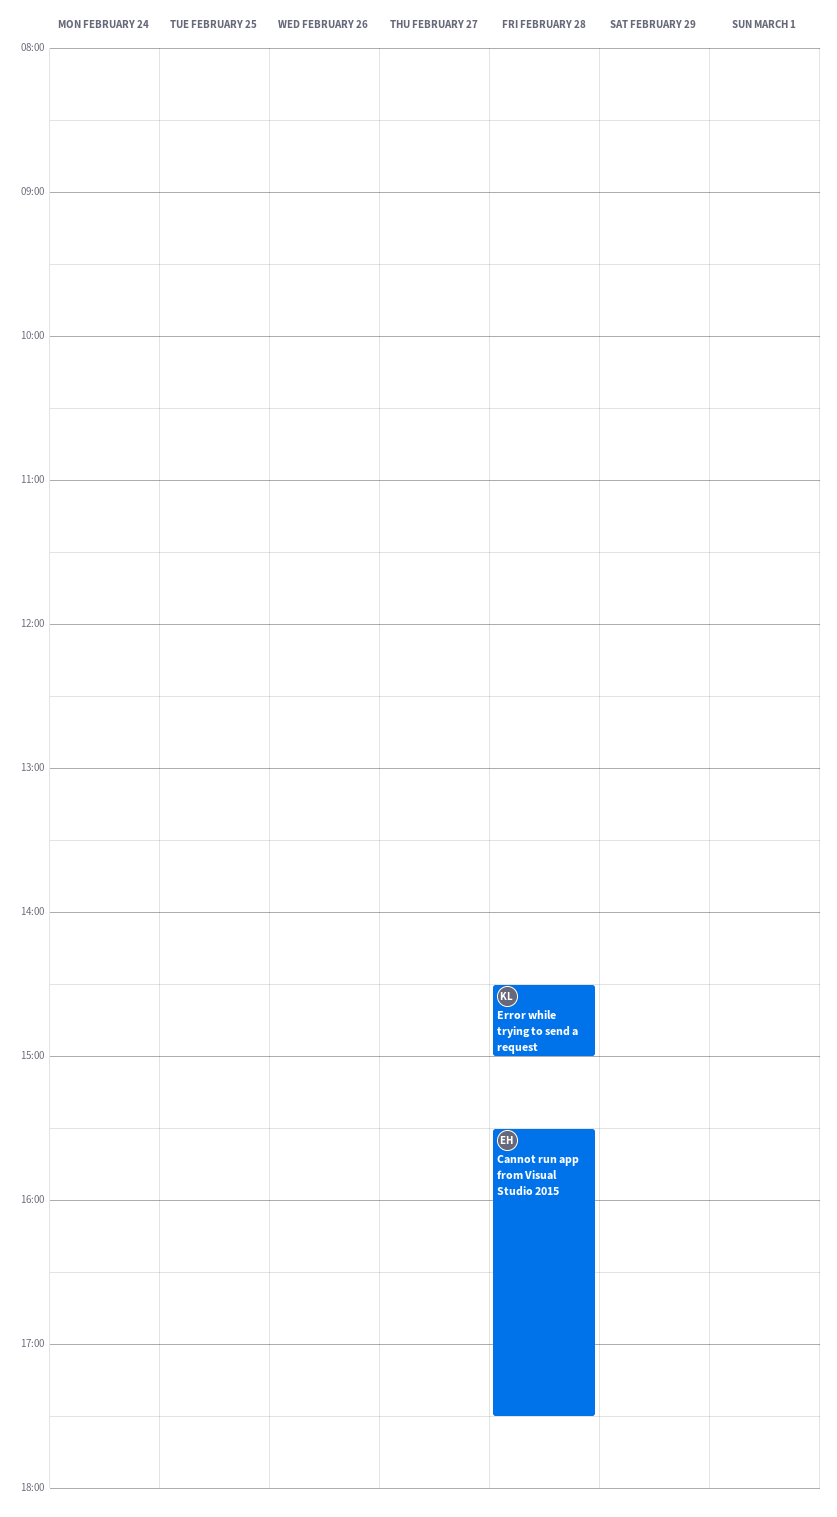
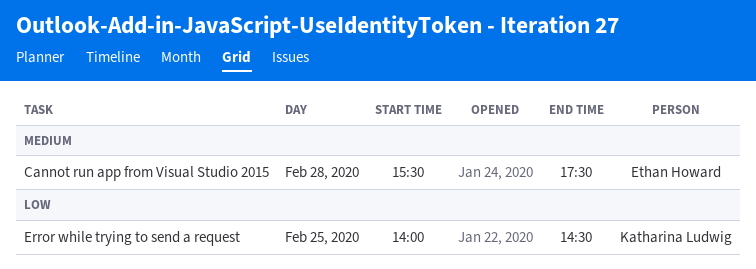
Error while trying to send a request, day: Feb 28 -> Feb 25
Error while trying to send a request, begins: 14:30 -> 14:00
Error while trying to send a request, ends: 15:00 -> 14:30

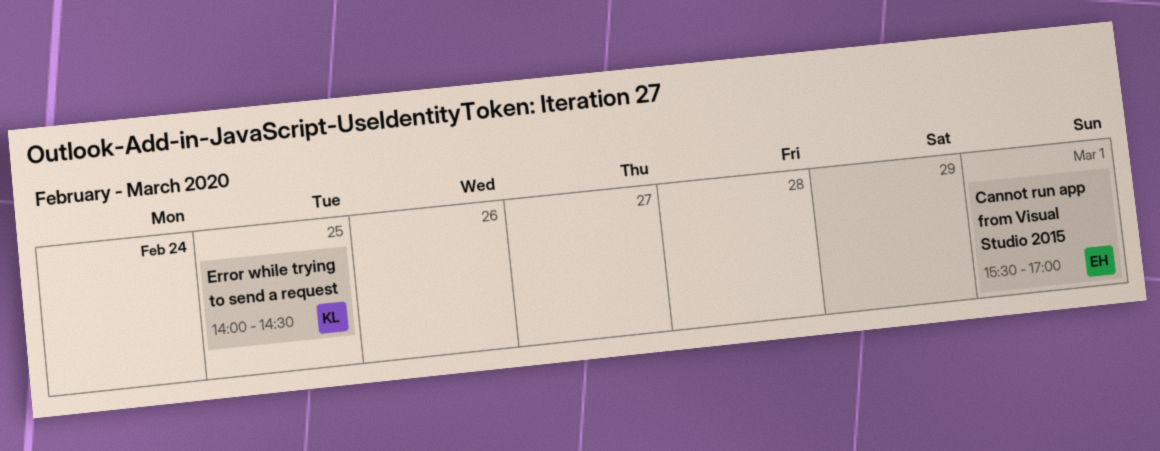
Cannot run app from Visual Studio 2015, day: Feb 28 -> Mar 1
Cannot run app from Visual Studio 2015, ends: 17:30 -> 17:00

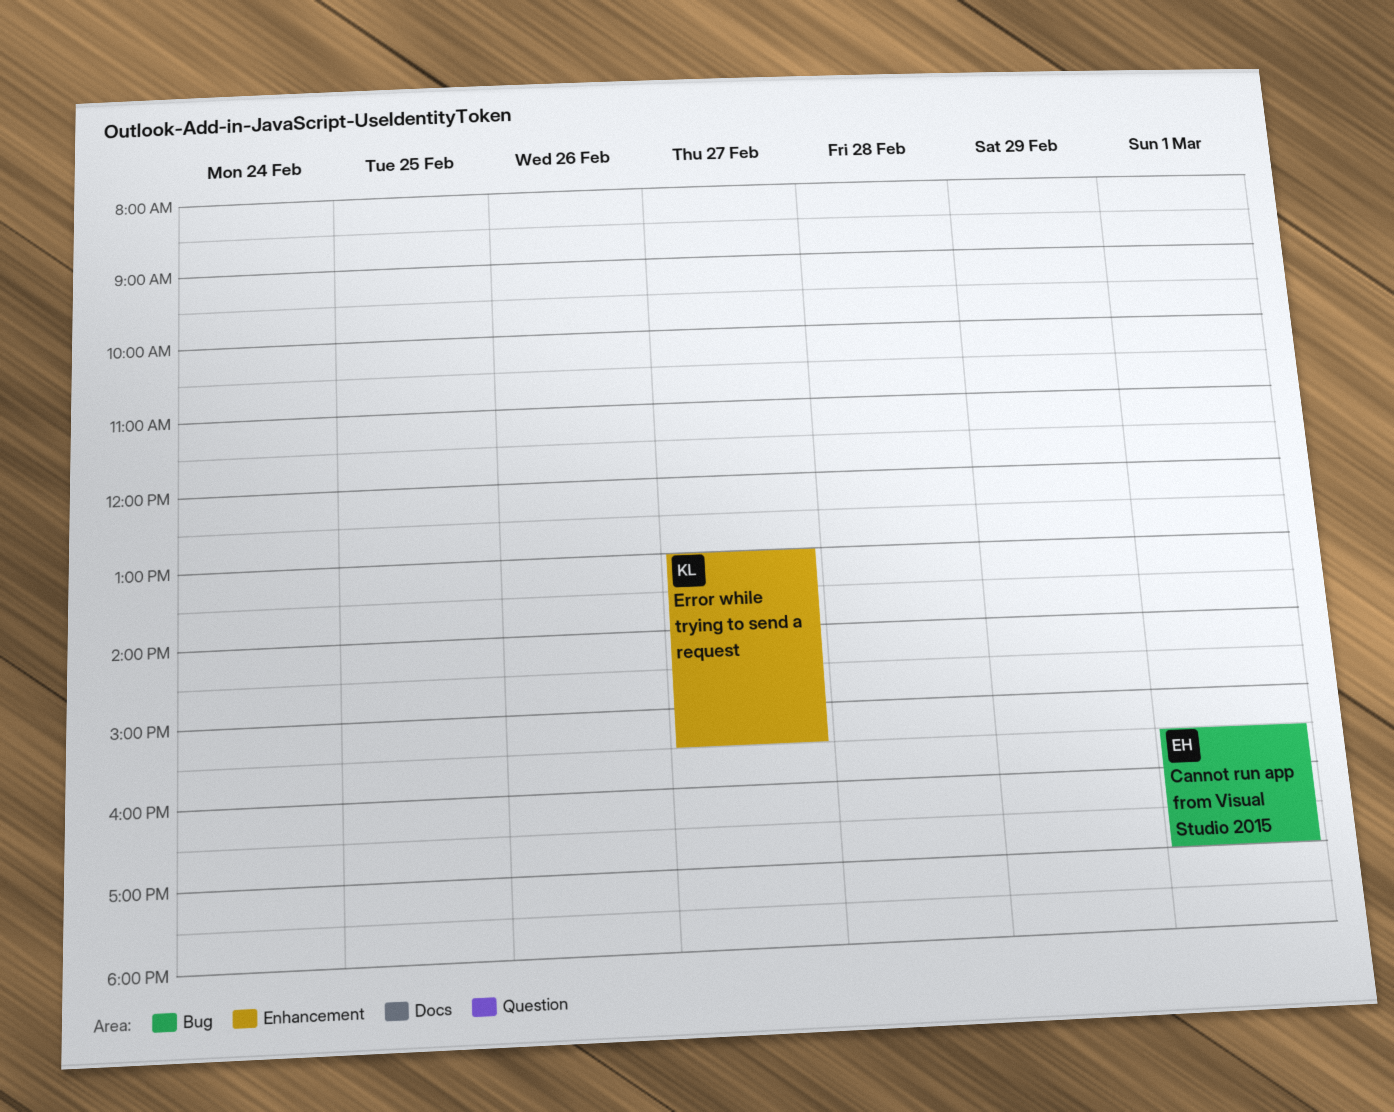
Error while trying to send a request, day: Feb 25 -> Feb 27
Error while trying to send a request, begins: 14:00 -> 13:00
Error while trying to send a request, ends: 14:30 -> 15:30

